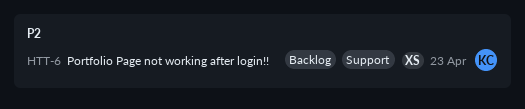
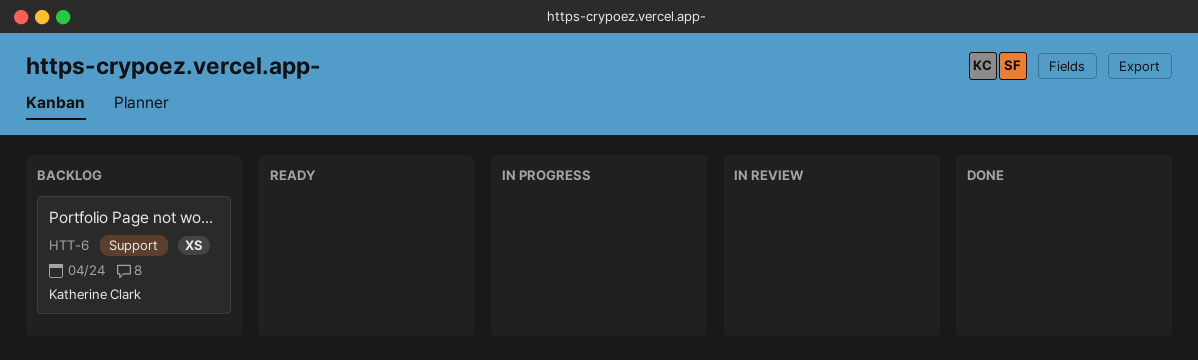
HTT-6, due: Apr 23 -> Apr 24

